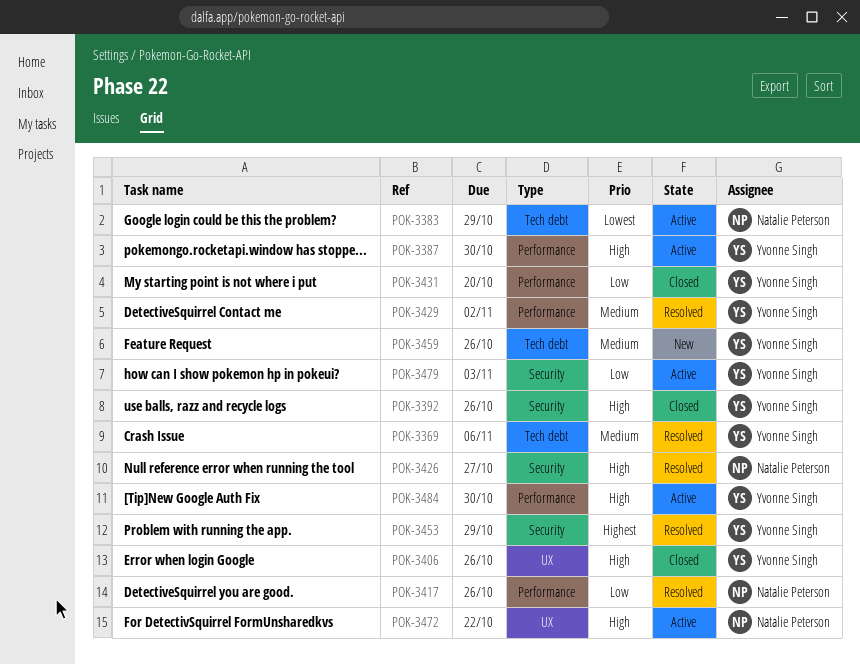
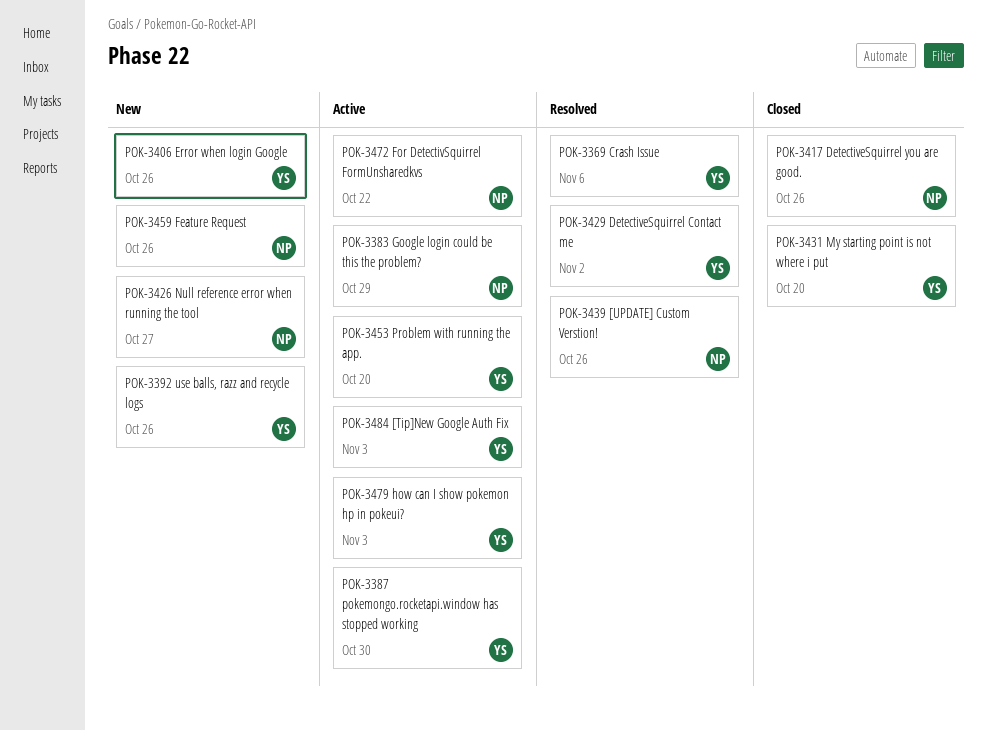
POK-3392, status: Closed -> New
POK-3406, status: Closed -> New
POK-3417, status: Resolved -> Closed
POK-3426, status: Resolved -> New
POK-3439: none -> present
POK-3453, status: Resolved -> Active
POK-3453, due: Oct 29 -> Oct 20
POK-3459, owner: Yvonne Singh -> Natalie Peterson
POK-3484, due: Oct 30 -> Nov 3

